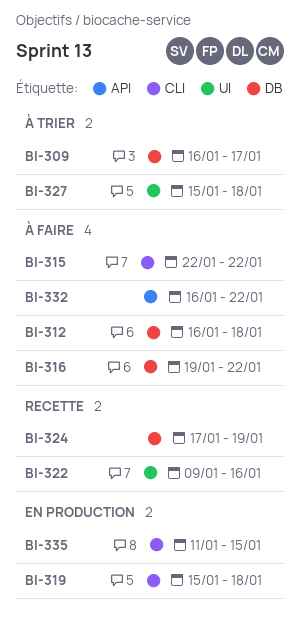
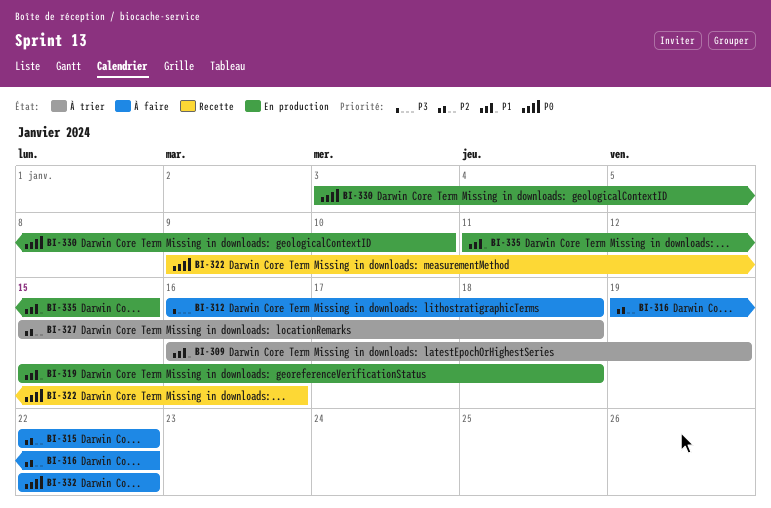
BI-309, due: Jan 17 -> Jan 19
BI-324: present -> none
BI-330: none -> present
BI-332, start: Jan 16 -> Jan 22

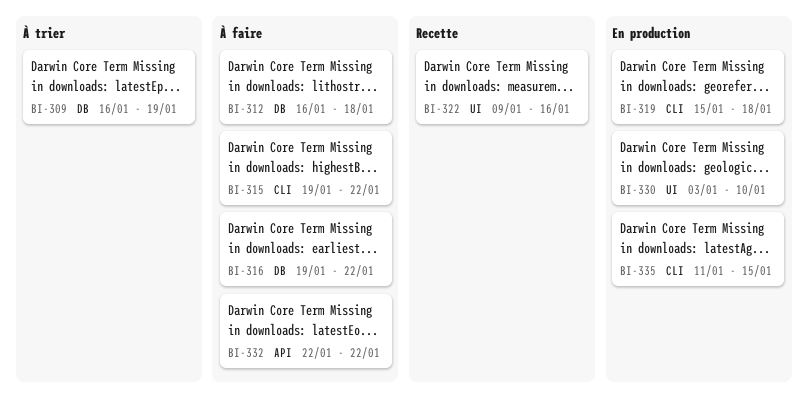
BI-315, start: Jan 22 -> Jan 19
BI-327: present -> none

